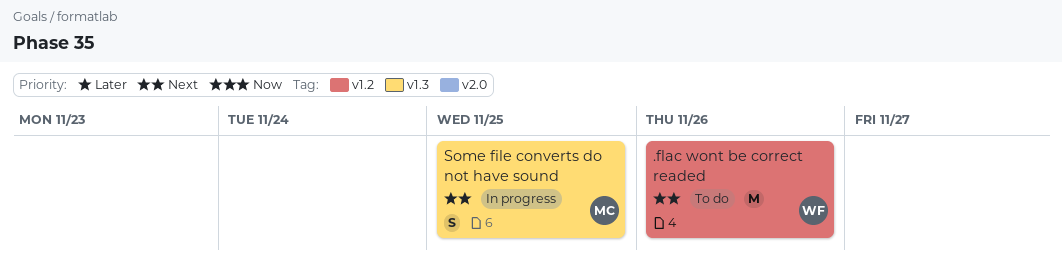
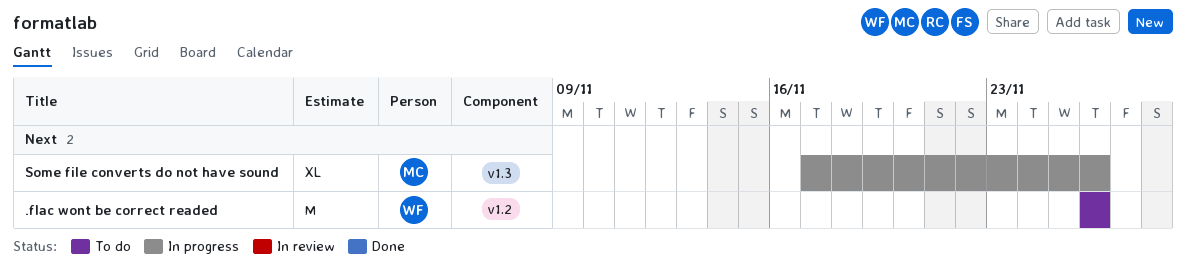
Some file converts do not have sound, estimate: S -> XL
Some file converts do not have sound, due: Nov 25 -> Nov 26

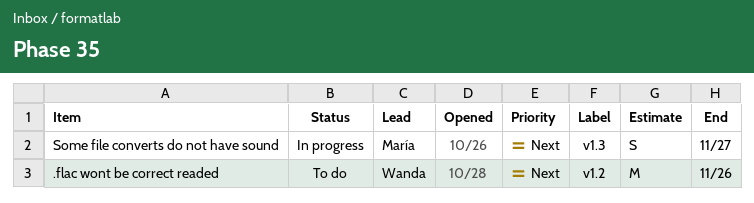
Some file converts do not have sound, estimate: XL -> S
Some file converts do not have sound, due: Nov 26 -> Nov 27

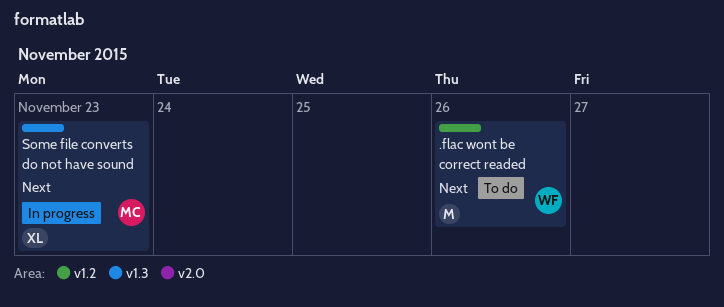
Some file converts do not have sound, estimate: S -> XL
Some file converts do not have sound, due: Nov 27 -> Nov 23

